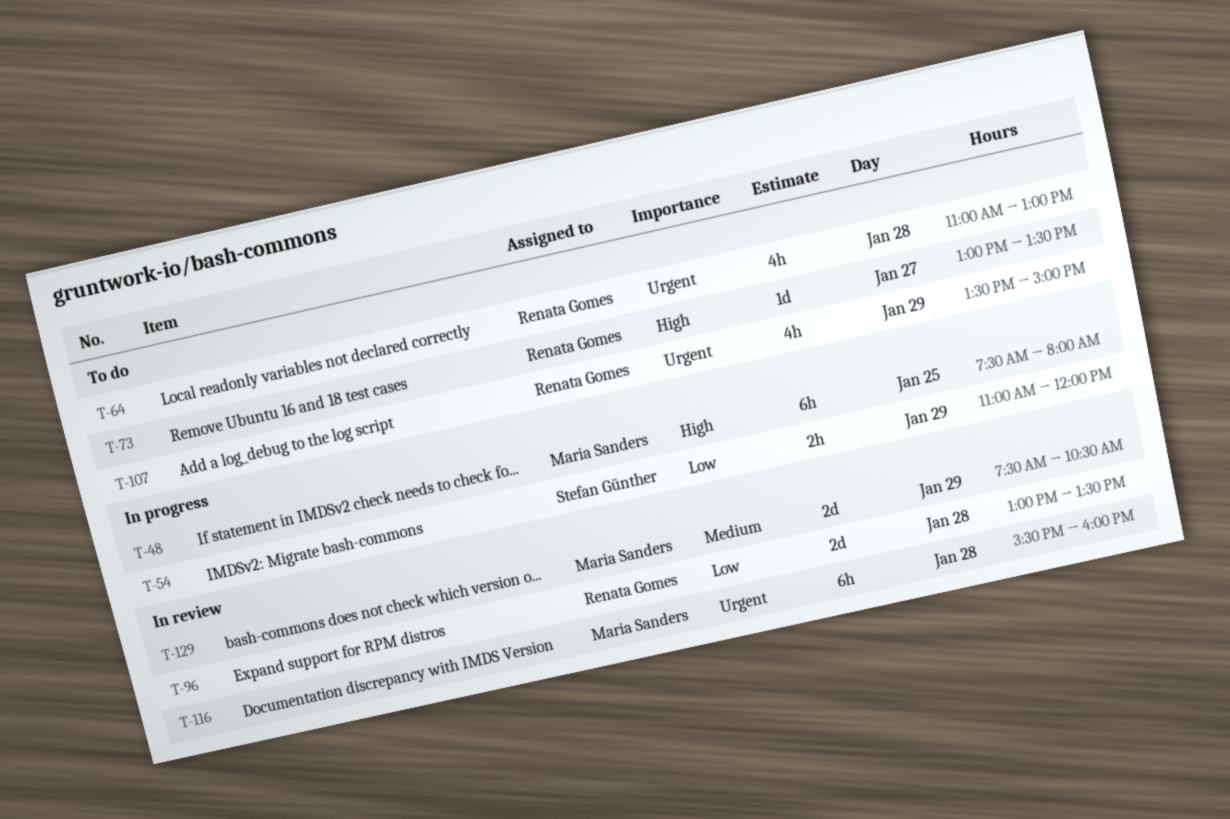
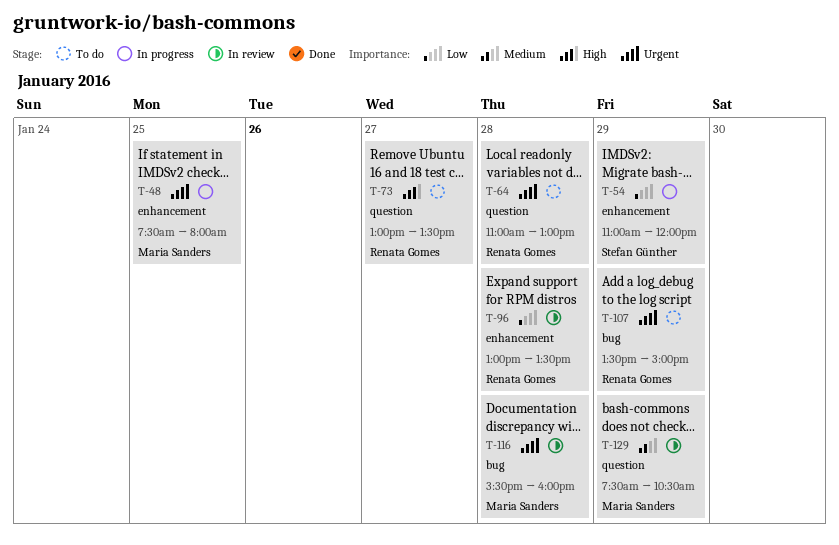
T-48, priority: High -> Urgent

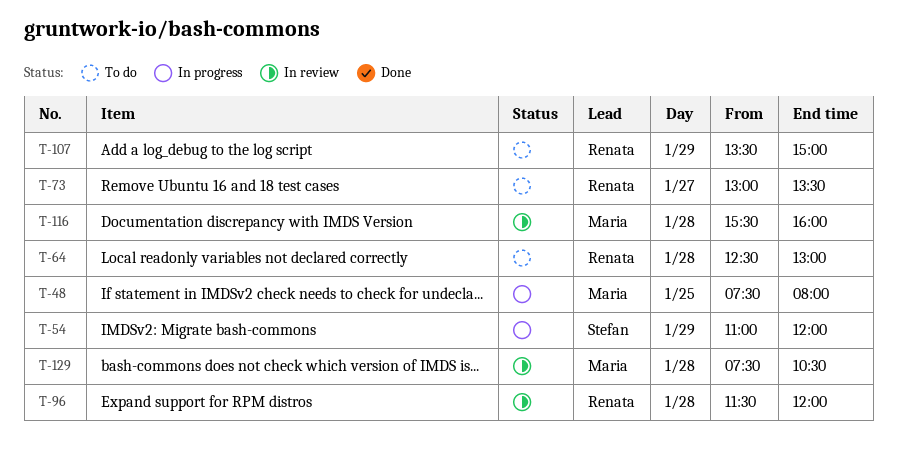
T-64, begins: 11:00 -> 12:30
T-96, begins: 13:00 -> 11:30
T-96, ends: 13:30 -> 12:00
T-129, day: Jan 29 -> Jan 28

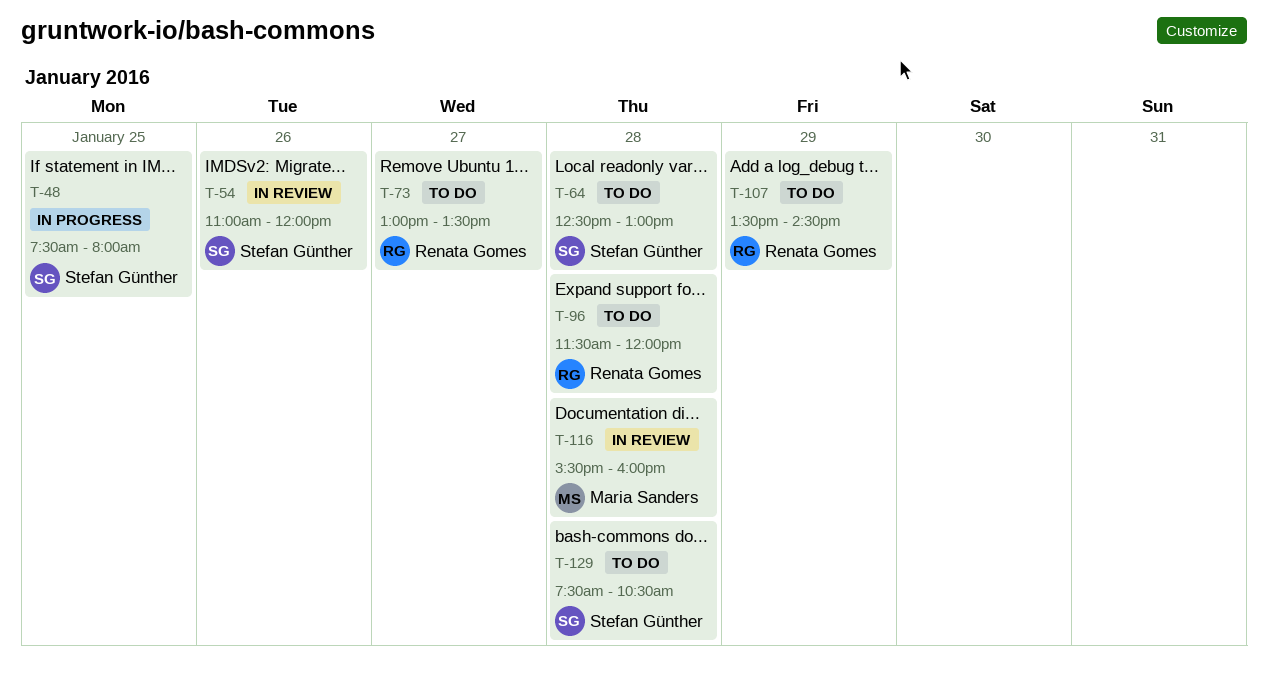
T-48, owner: Maria Sanders -> Stefan Günther
T-54, status: In progress -> In review
T-54, day: Jan 29 -> Jan 26
T-64, owner: Renata Gomes -> Stefan Günther
T-96, status: In review -> To do
T-107, ends: 15:00 -> 14:30
T-129, status: In review -> To do
T-129, owner: Maria Sanders -> Stefan Günther

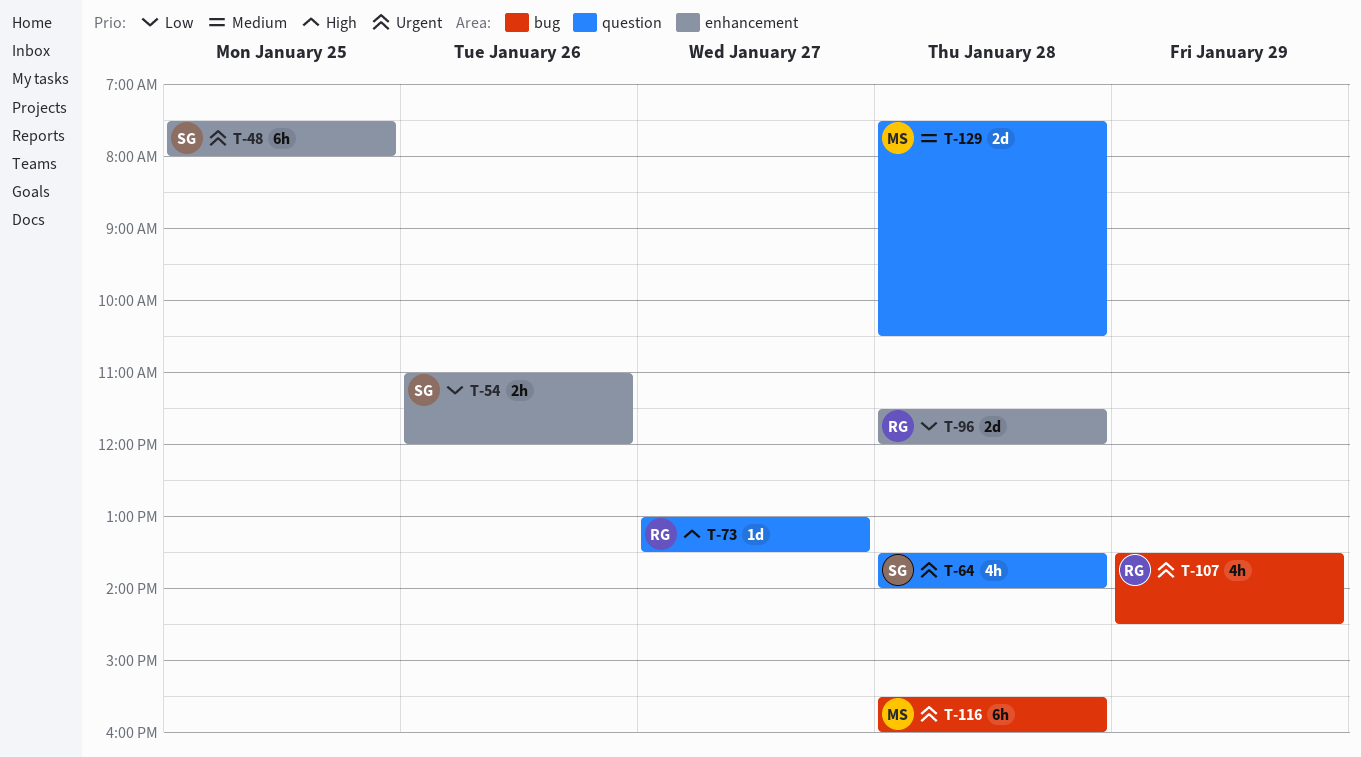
T-64, begins: 12:30 -> 13:30
T-64, ends: 13:00 -> 14:00
T-129, owner: Stefan Günther -> Maria Sanders

